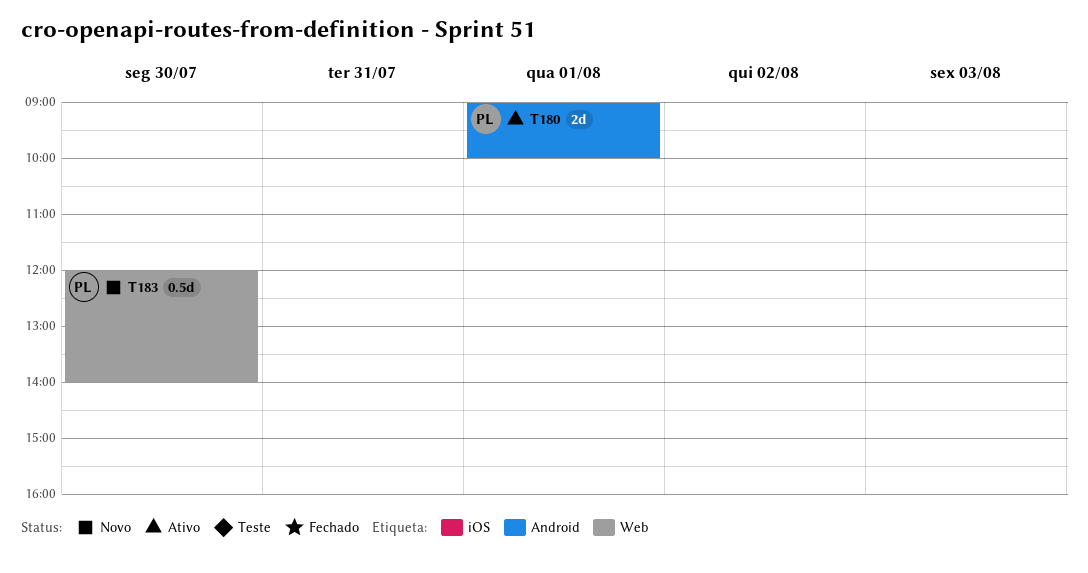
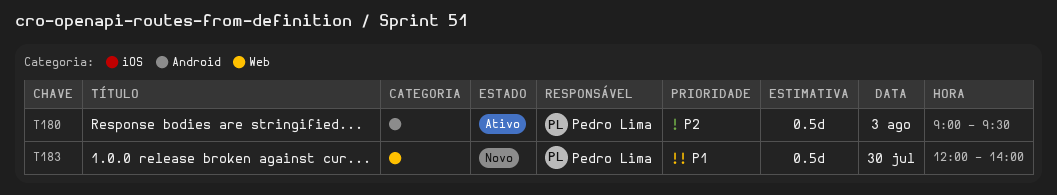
T180, estimate: 2d -> 0.5d
T180, day: Aug 1 -> Aug 3
T180, ends: 10:00 -> 09:30

